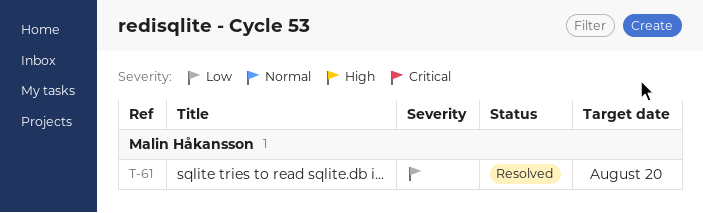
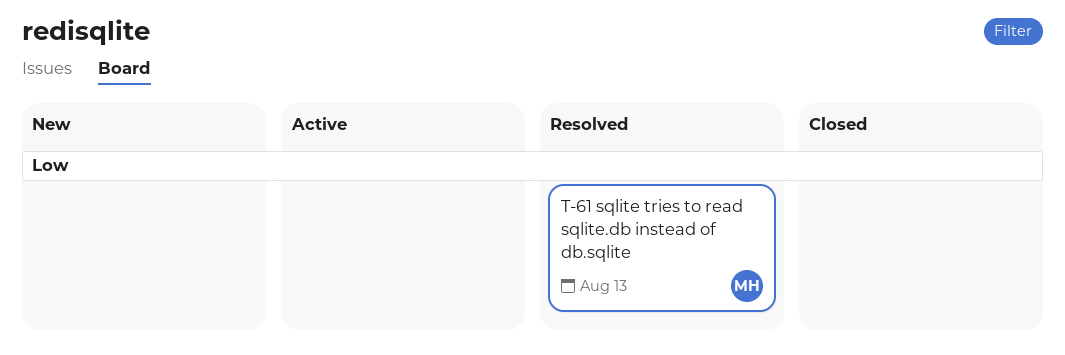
T-61, due: Aug 20 -> Aug 13

